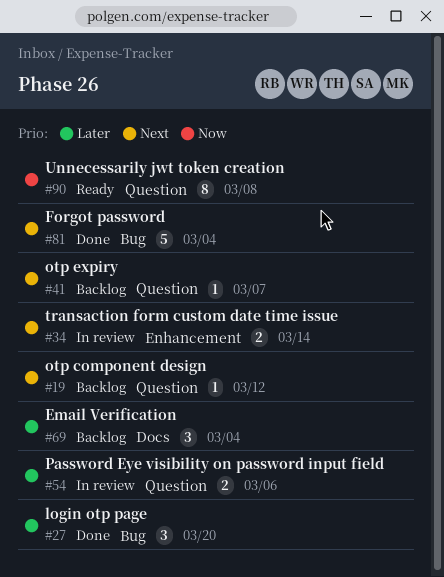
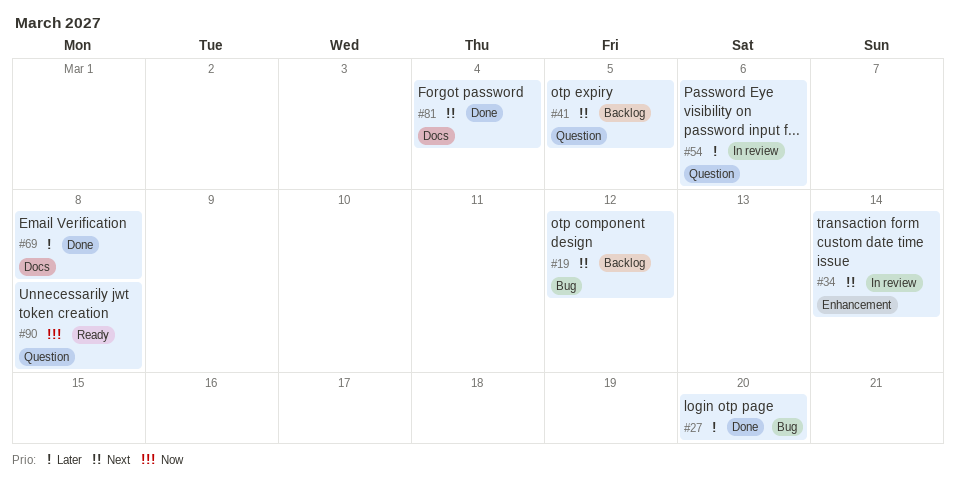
#19, label: Question -> Bug
#41, due: Mar 7 -> Mar 5
#69, status: Backlog -> Done
#69, due: Mar 4 -> Mar 8
#81, label: Bug -> Docs

